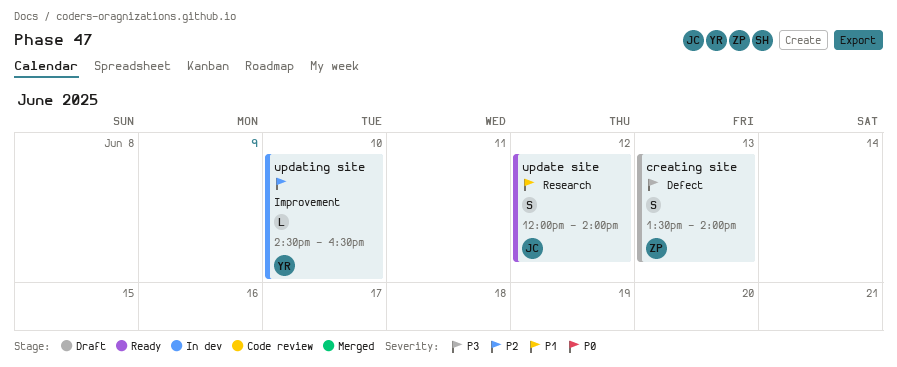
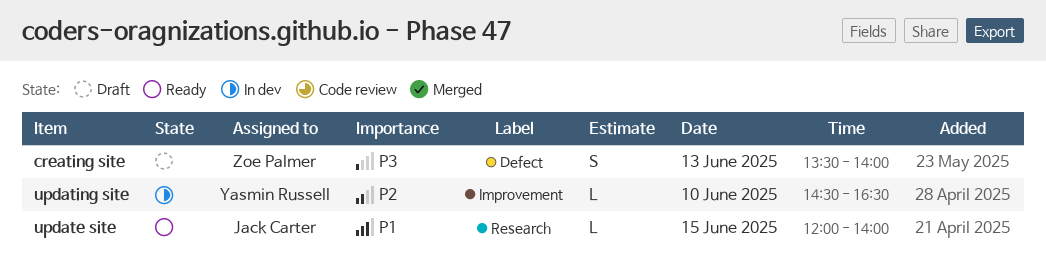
update site, estimate: S -> L
update site, day: Jun 12 -> Jun 15

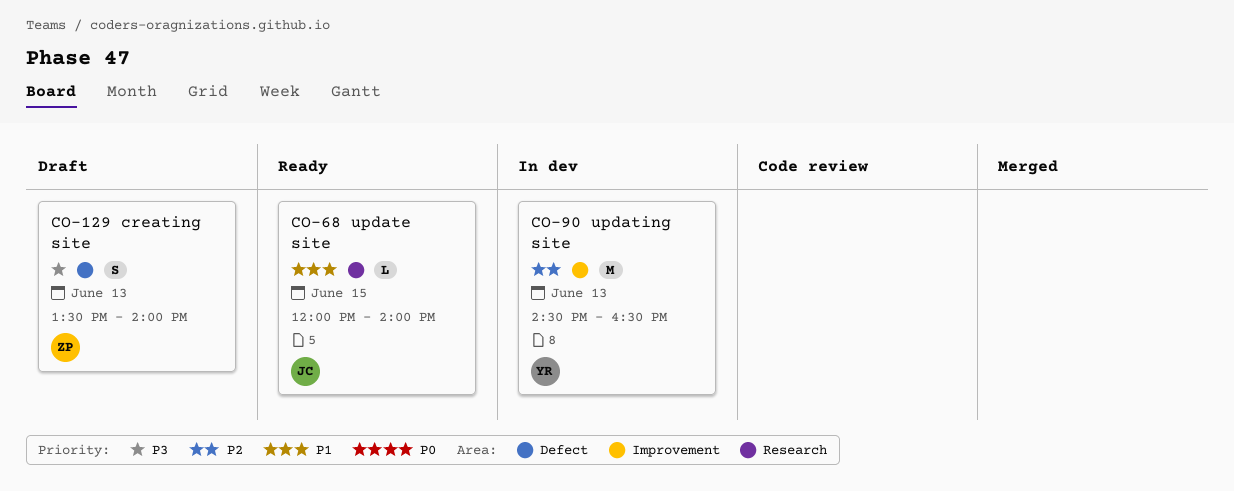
updating site, estimate: L -> M
updating site, day: Jun 10 -> Jun 13

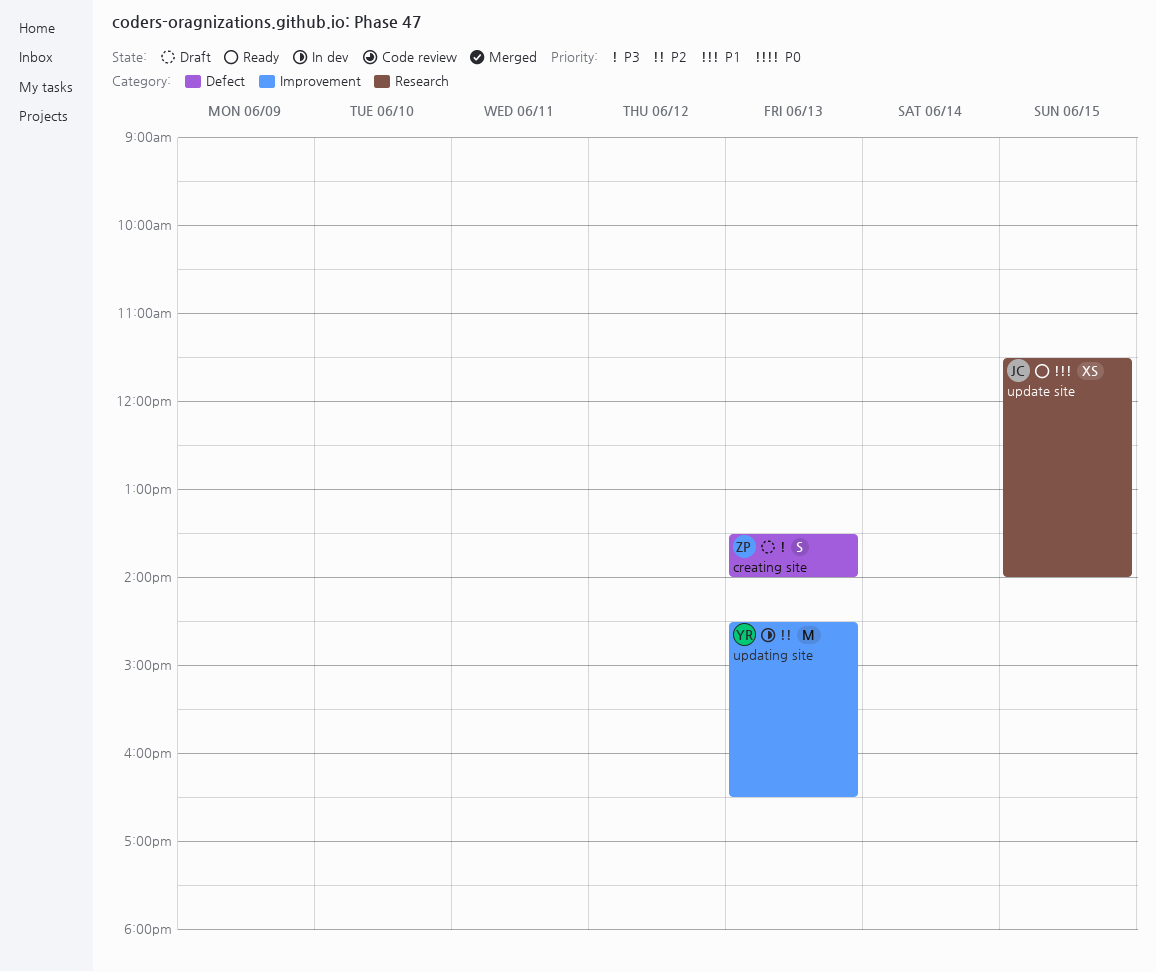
update site, estimate: L -> XS
update site, begins: 12:00 -> 11:30

